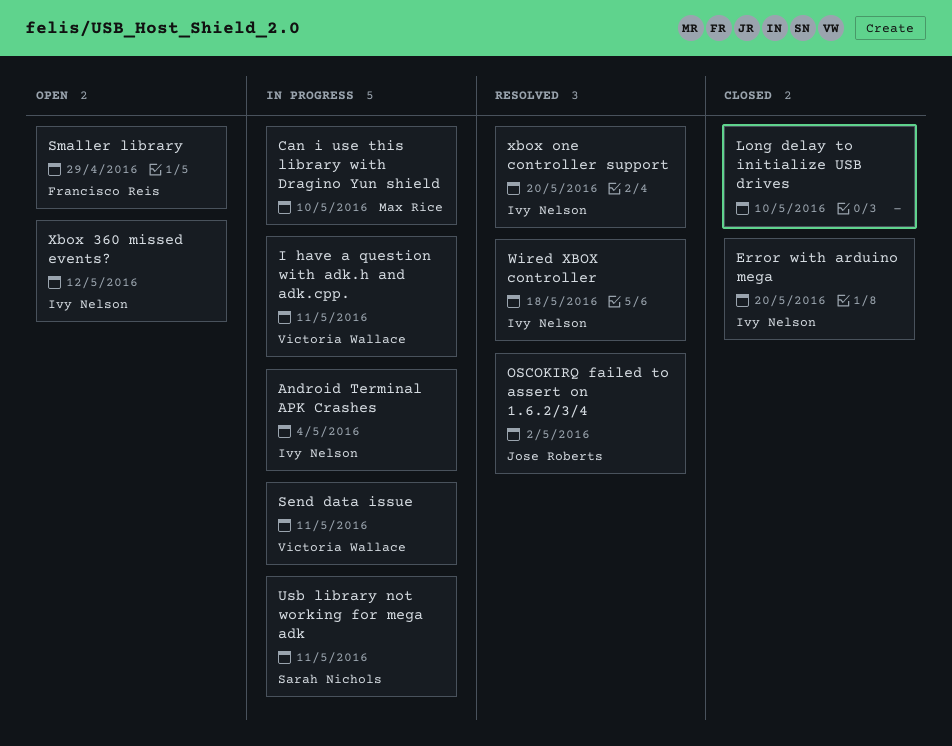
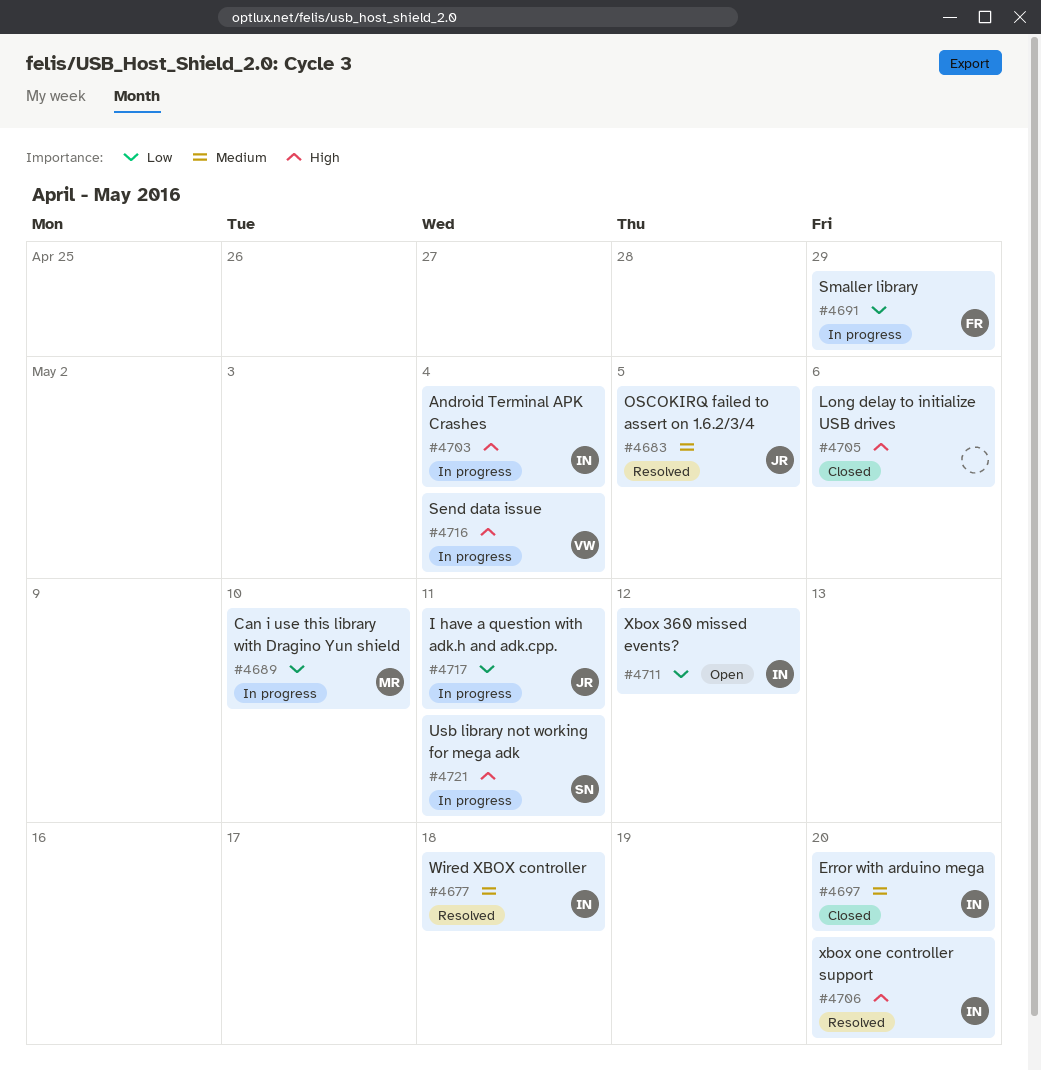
I have a question with adk.h and adk.cpp., owner: Victoria Wallace -> Jose Roberts
Long delay to initialize USB drives, due: May 10 -> May 6
OSCOKIRQ failed to assert on 1.6.2/3/4, due: May 2 -> May 5
Send data issue, due: May 11 -> May 4
Smaller library, status: Open -> In progress

